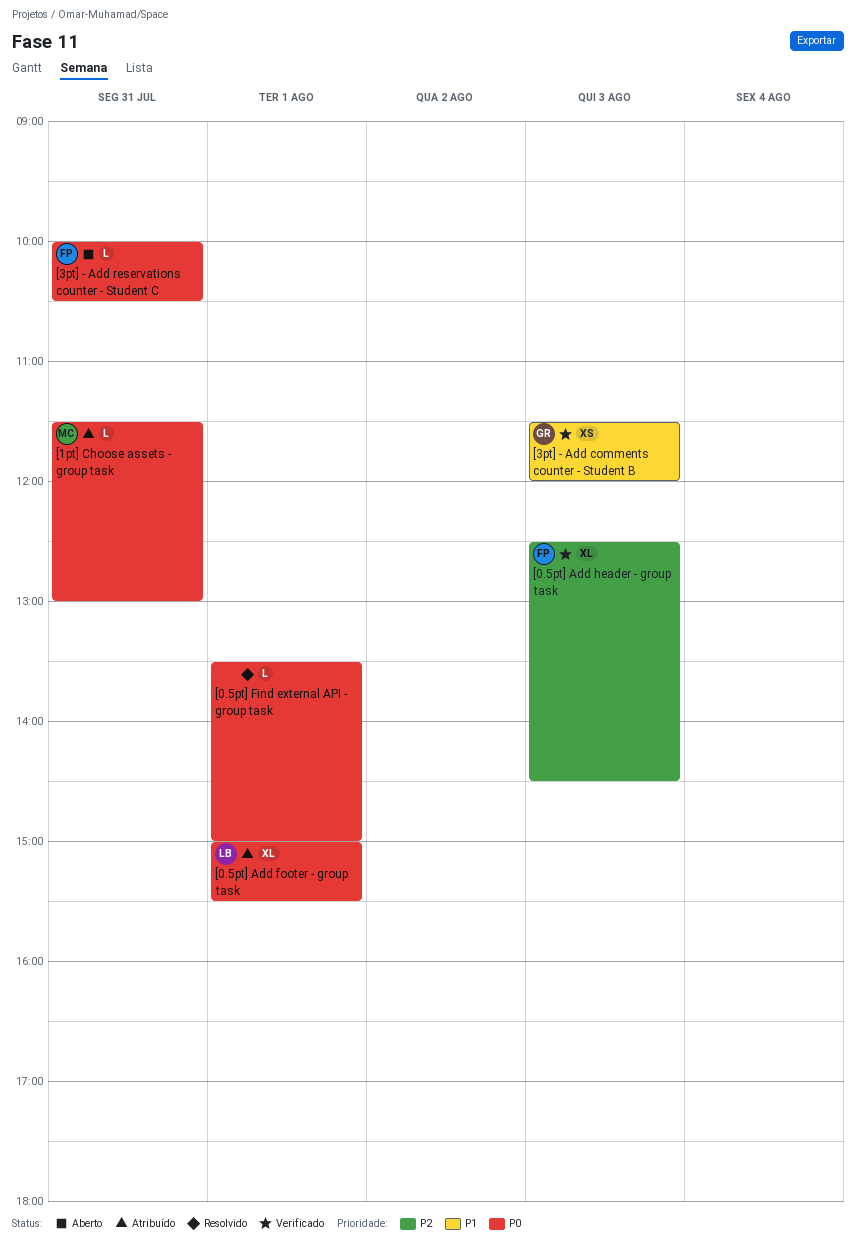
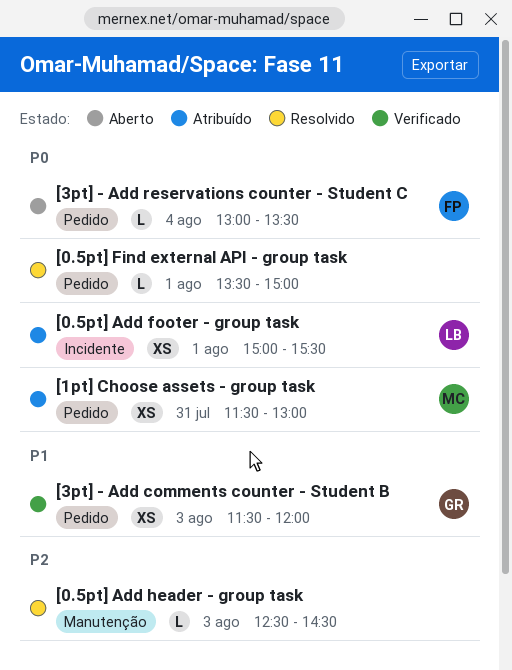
[0.5pt] Add footer - group task, estimate: XL -> XS
[0.5pt] Add header - group task, status: Verificado -> Resolvido
[0.5pt] Add header - group task, owner: FP -> none
[0.5pt] Add header - group task, estimate: XL -> L
[1pt] Choose assets - group task, estimate: L -> XS
[3pt] - Add reservations counter - Student C, day: Jul 31 -> Aug 4
[3pt] - Add reservations counter - Student C, begins: 10:00 -> 13:00
[3pt] - Add reservations counter - Student C, ends: 10:30 -> 13:30

